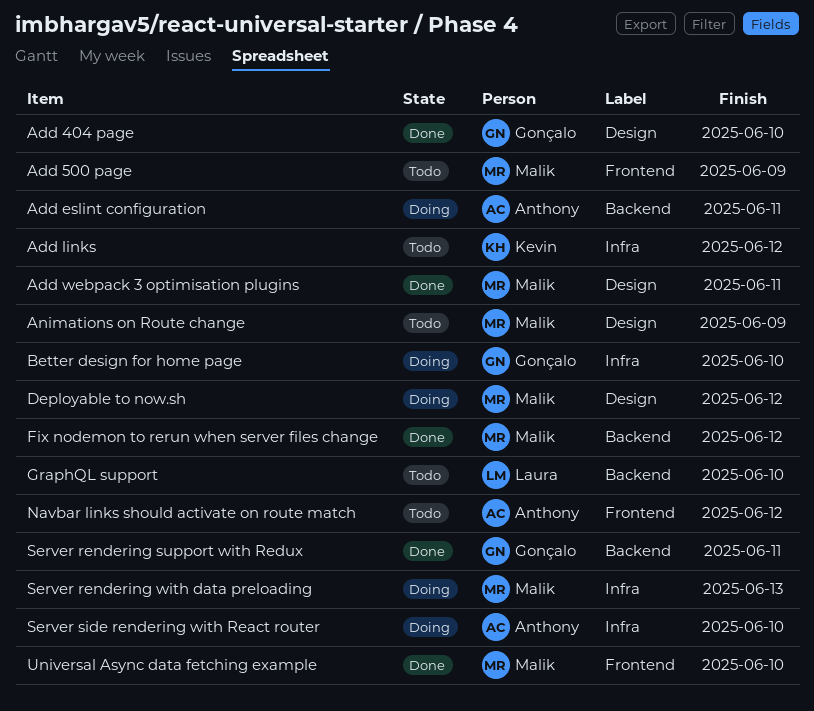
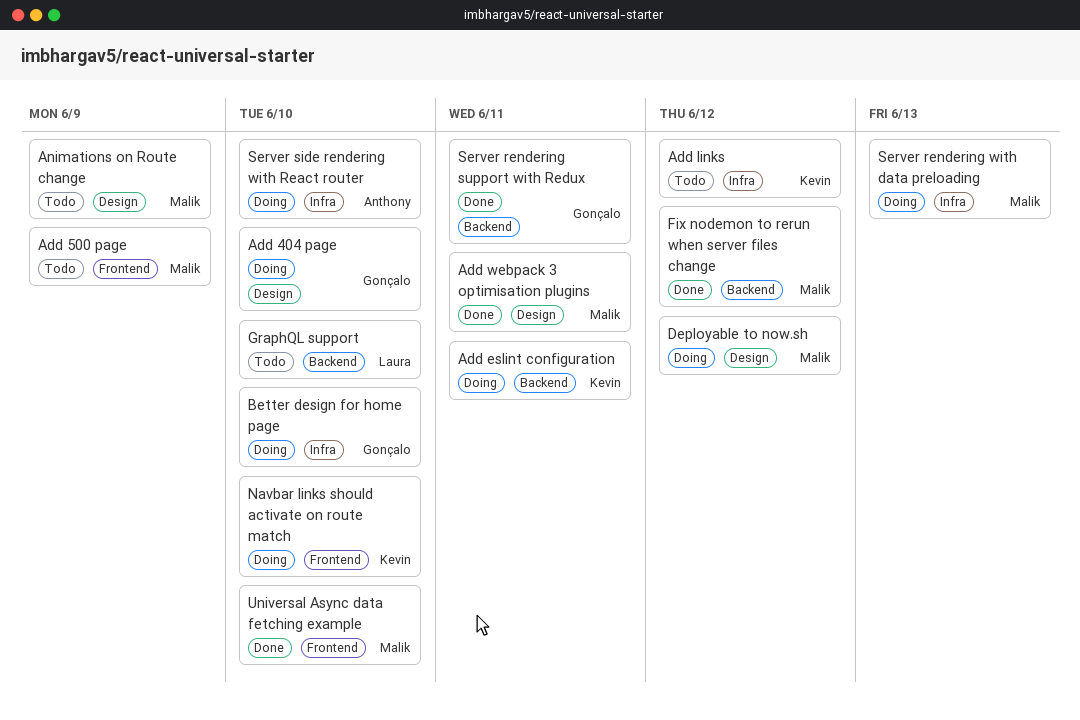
Add 404 page, status: Done -> Doing
Add eslint configuration, owner: Anthony -> Kevin
Navbar links should activate on route match, status: Todo -> Doing
Navbar links should activate on route match, owner: Anthony -> Kevin
Navbar links should activate on route match, due: Jun 12 -> Jun 10

